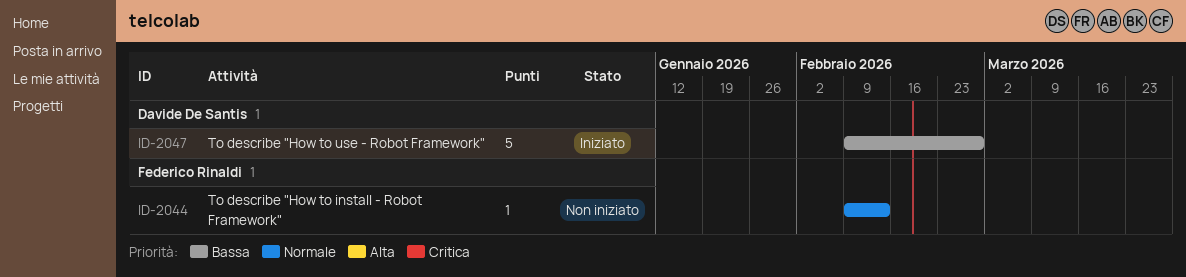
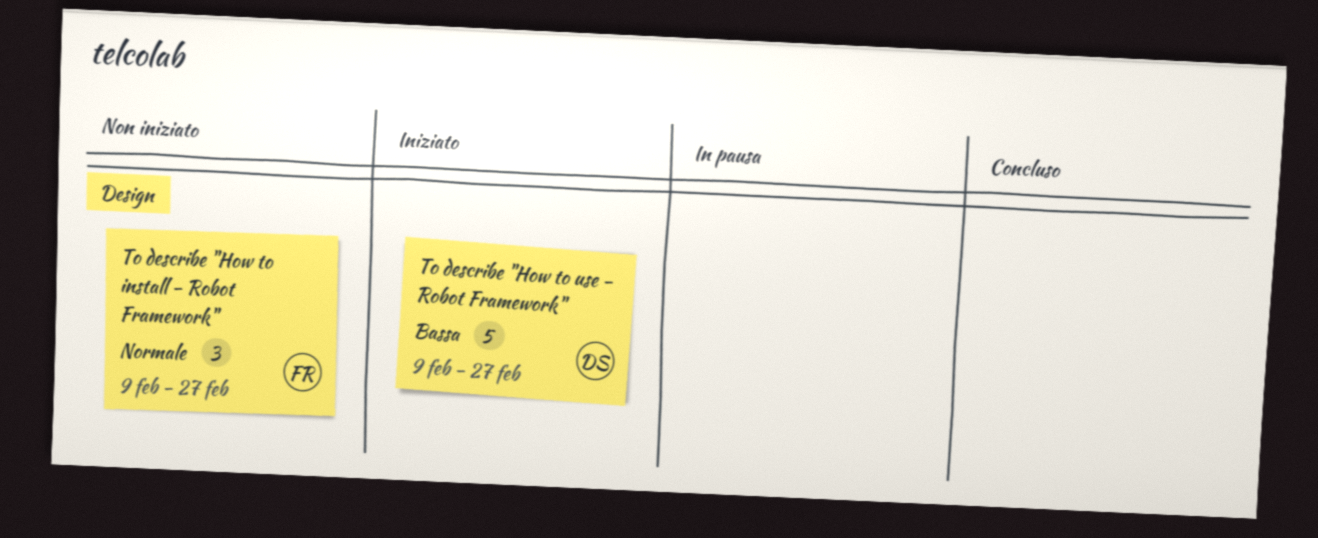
To describe "How to install - Robot Framework", estimate: 1 -> 3
To describe "How to install - Robot Framework", due: Feb 13 -> Feb 27

